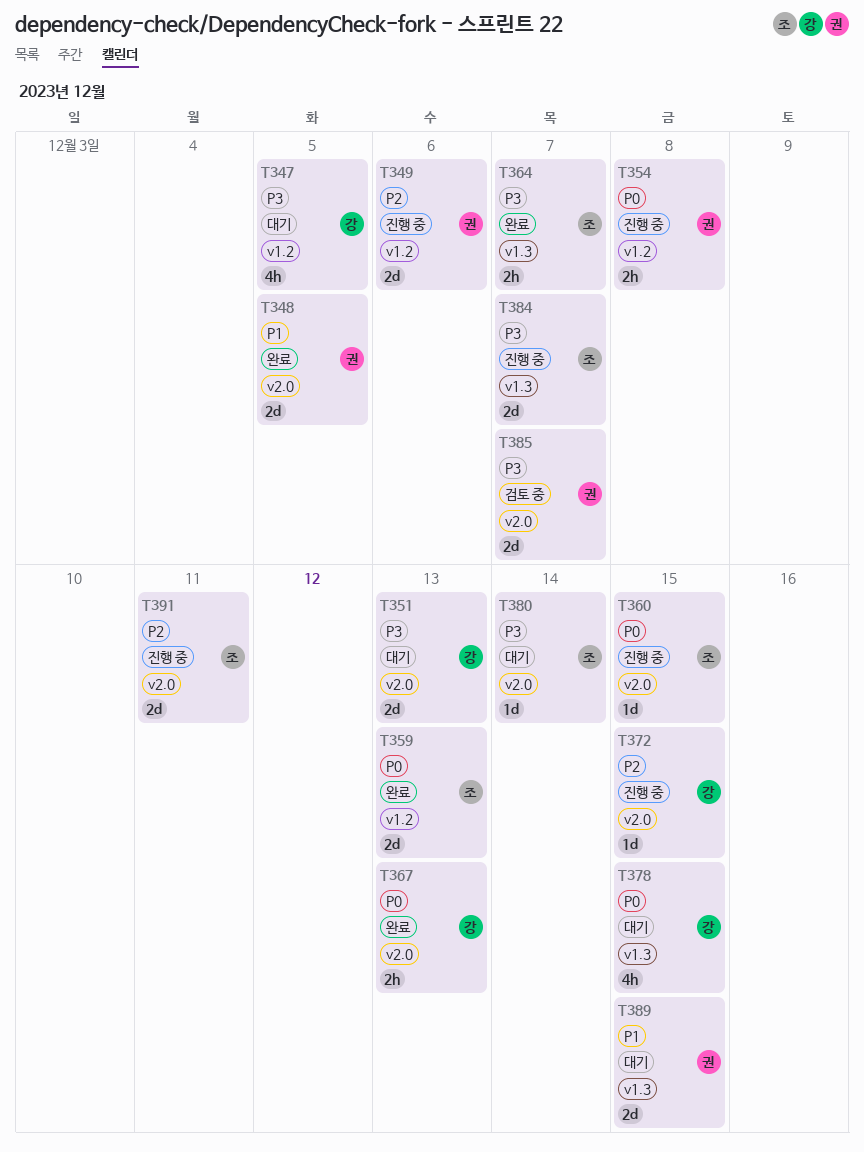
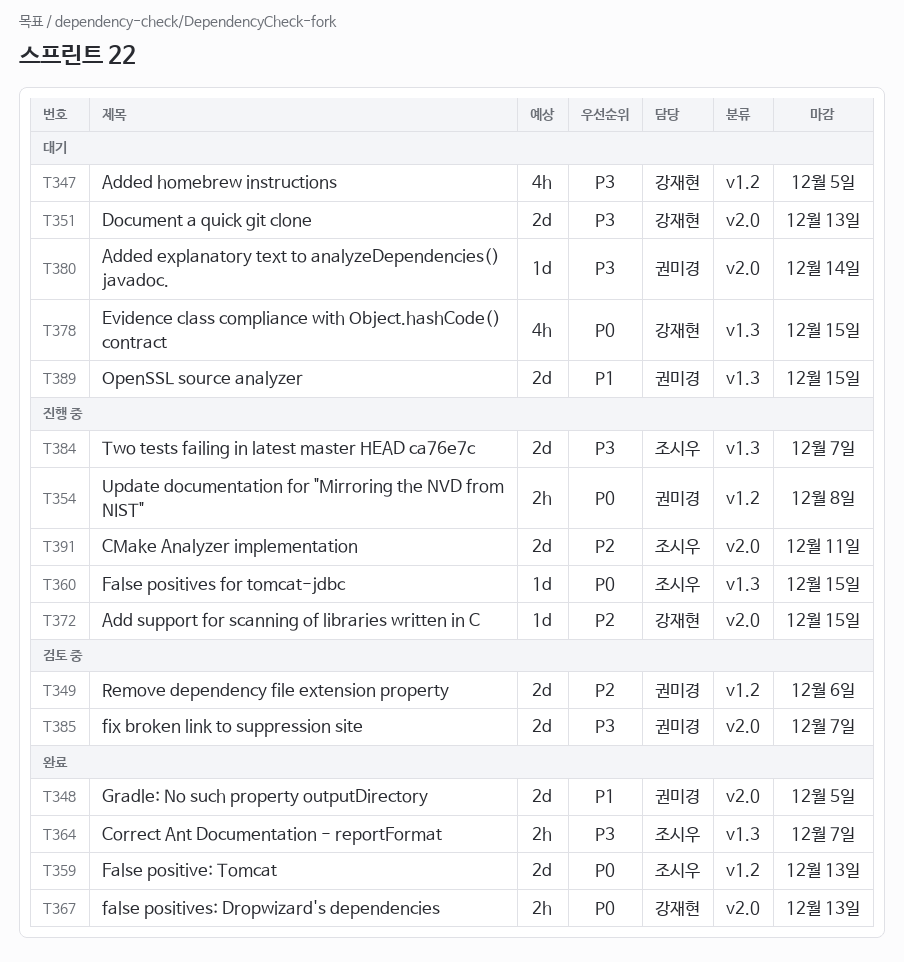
T349, status: 진행 중 -> 검토 중
T360, label: v2.0 -> v1.3
T380, owner: 조시우 -> 권미경

